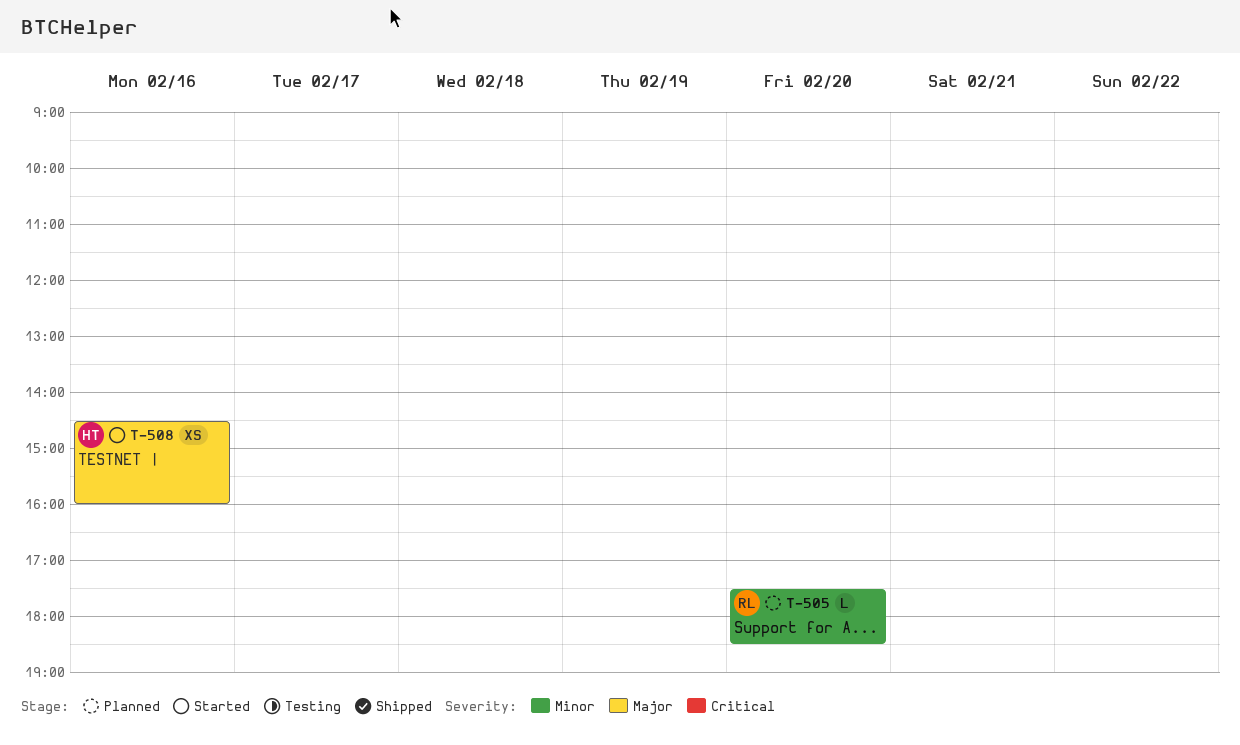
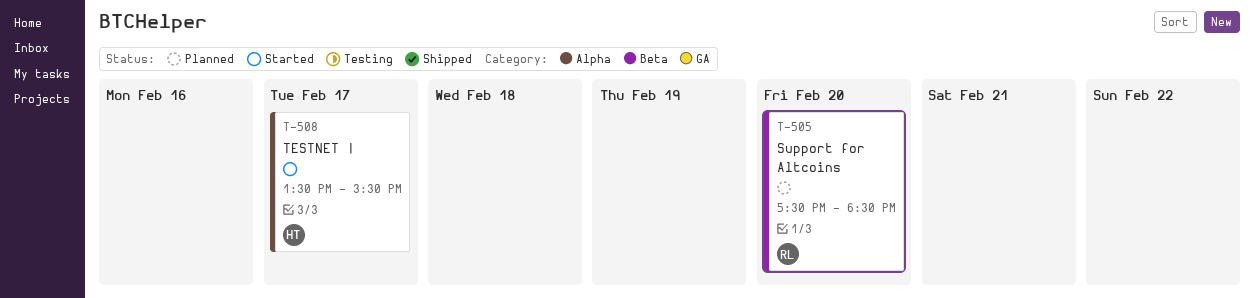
T-508, day: Feb 16 -> Feb 17
T-508, begins: 14:30 -> 13:30
T-508, ends: 16:00 -> 15:30

